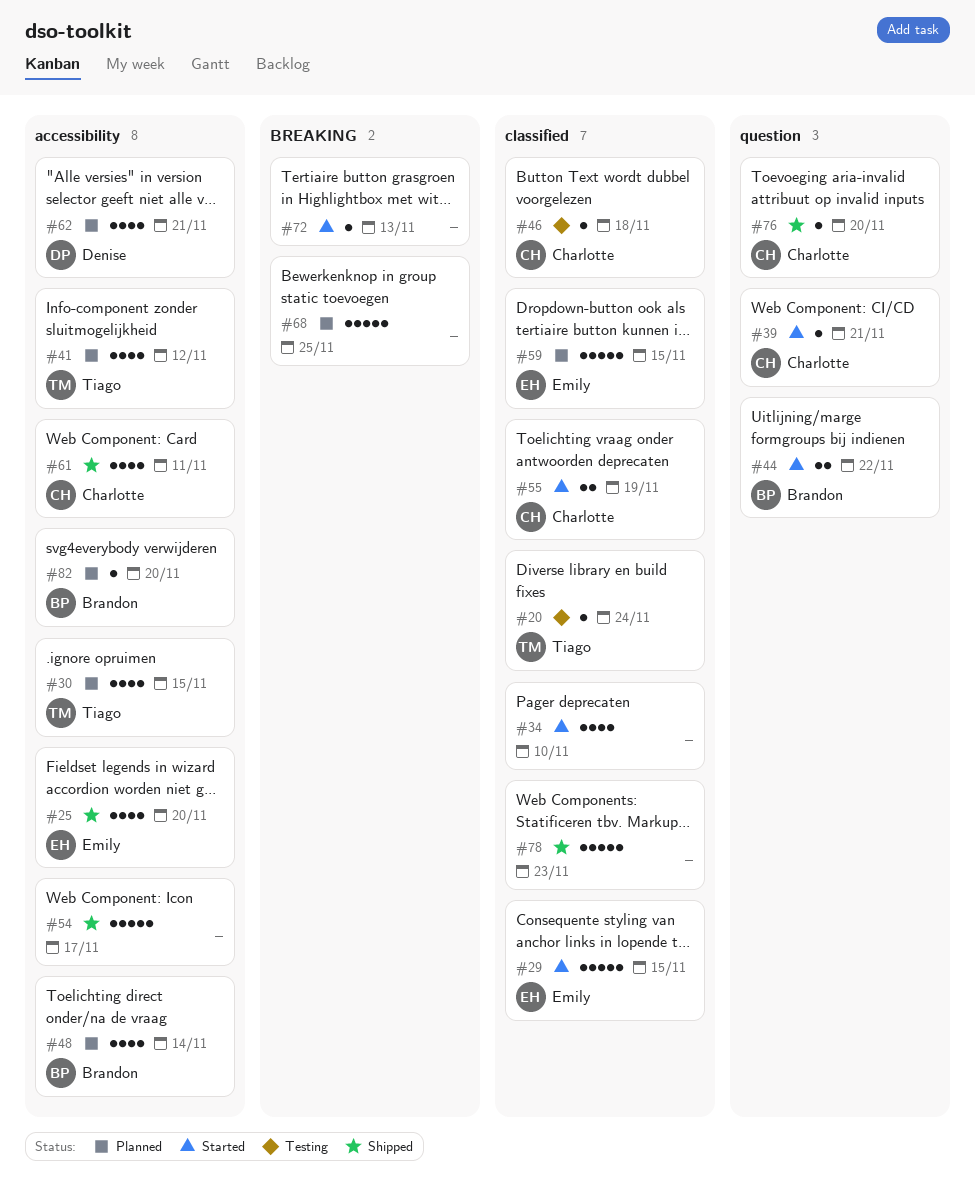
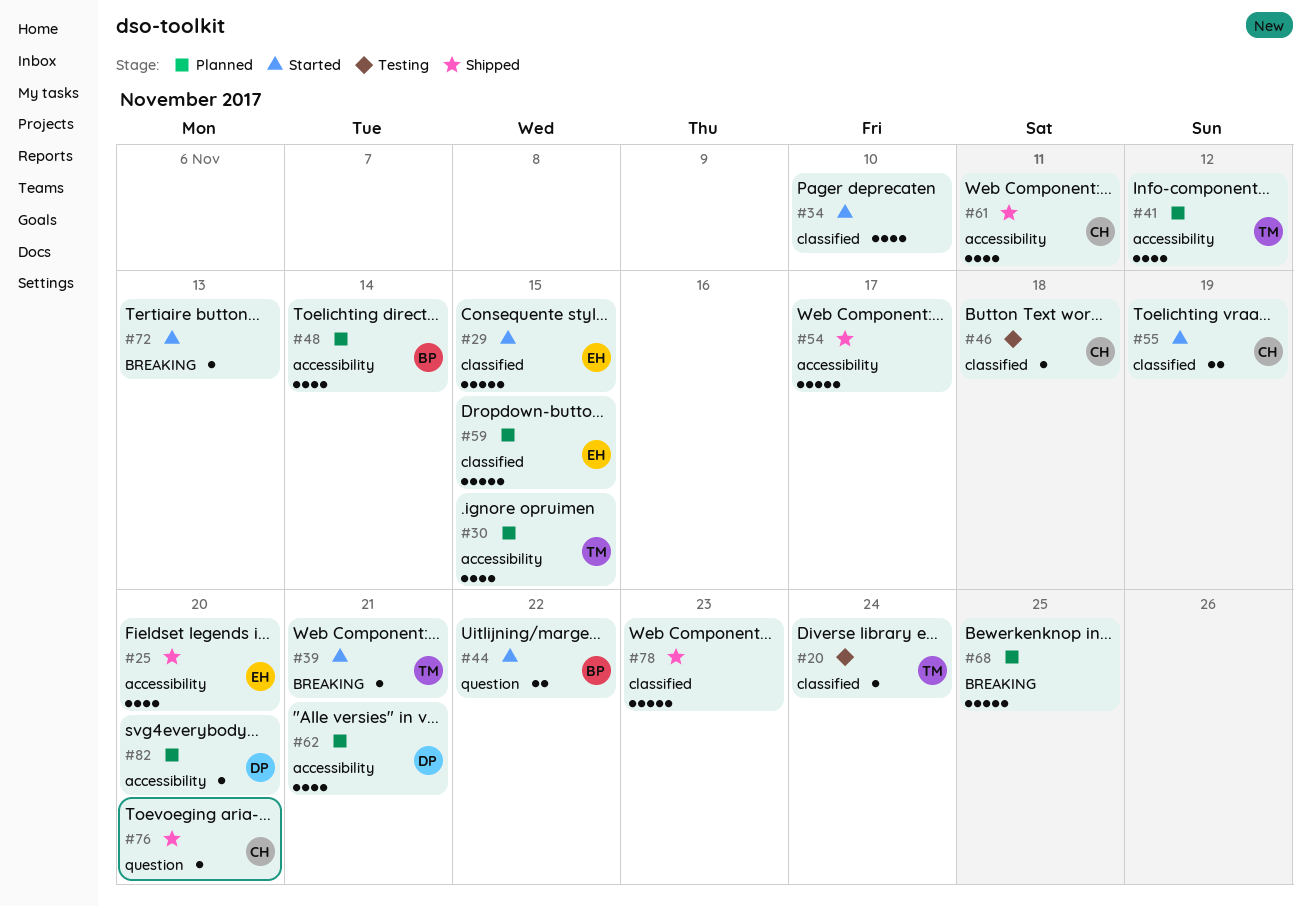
#39, owner: Charlotte -> Tiago
#39, label: question -> BREAKING
#82, owner: Brandon -> Denise

